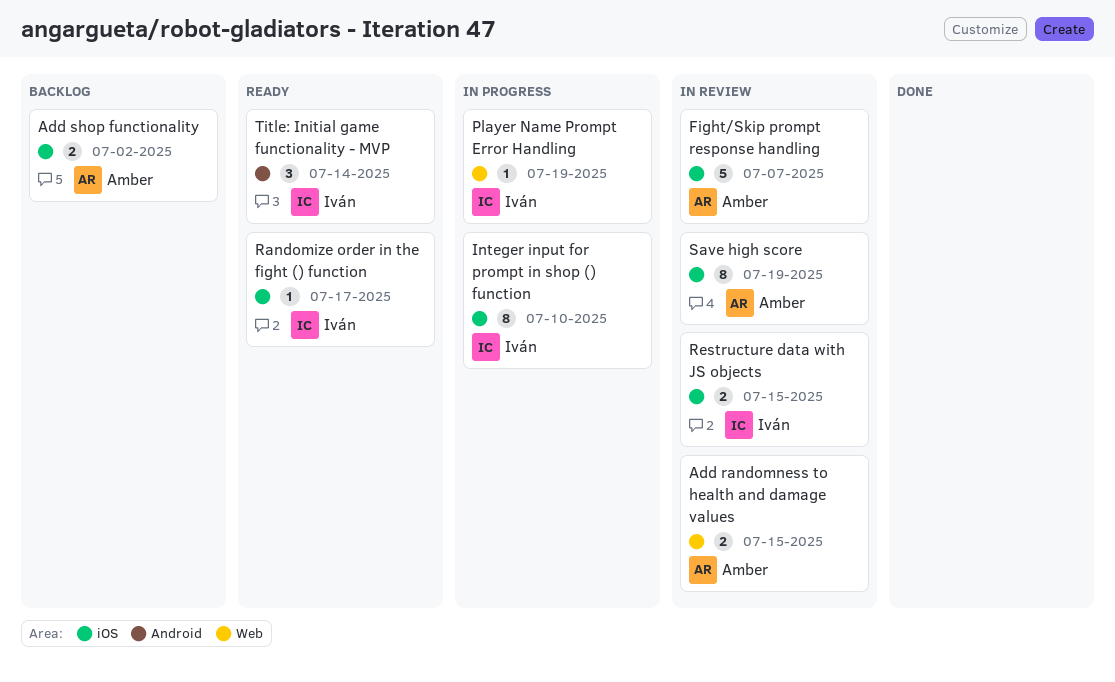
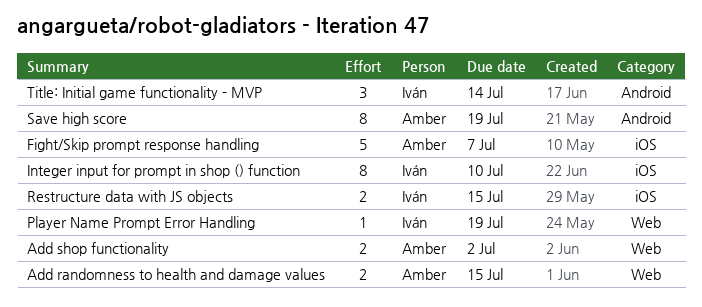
Add shop functionality, label: iOS -> Web
Randomize order in the fight () function: present -> none
Save high score, label: iOS -> Android

